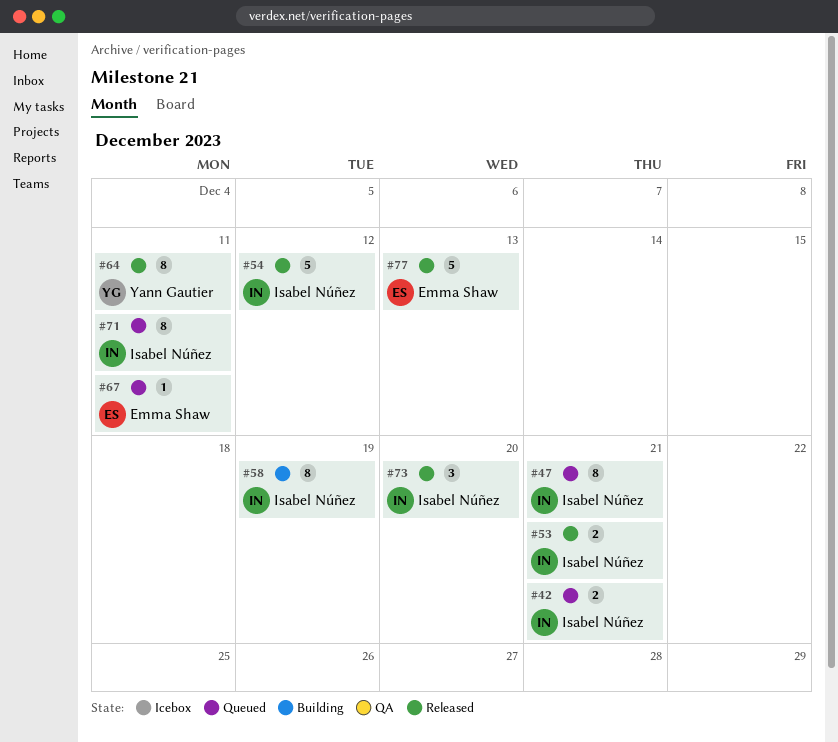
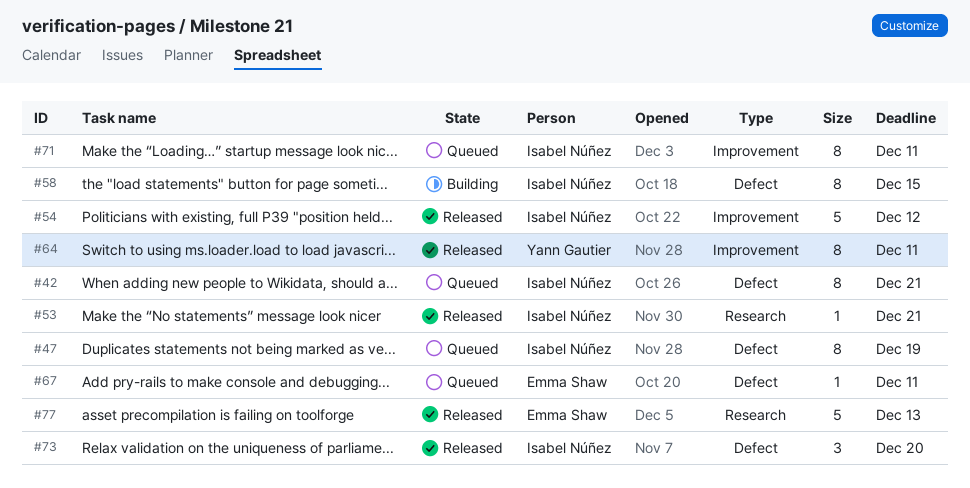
#42, estimate: 2 -> 8
#47, due: Dec 21 -> Dec 19
#53, estimate: 2 -> 1
#58, due: Dec 19 -> Dec 15

